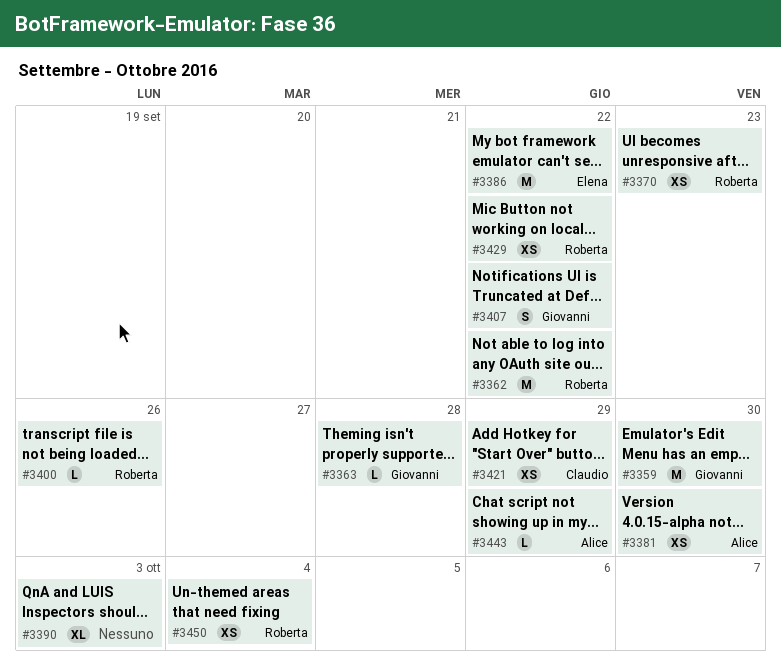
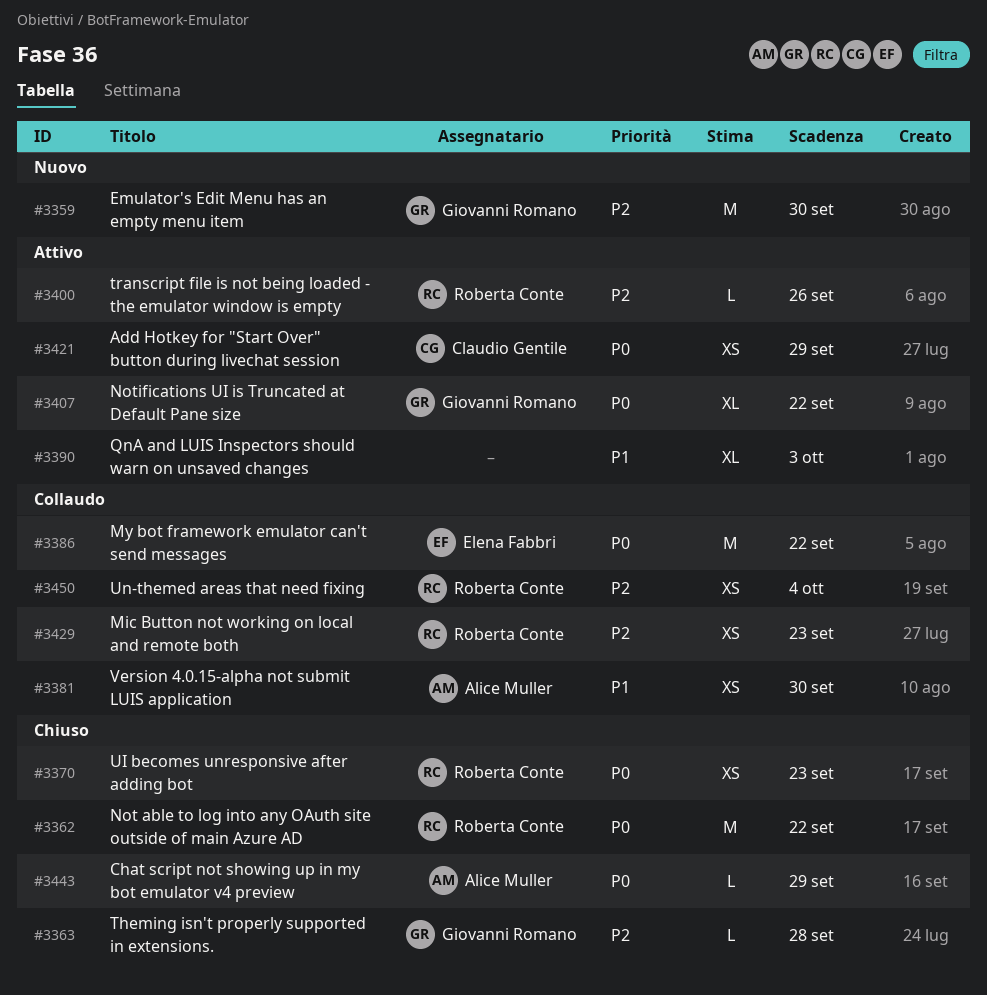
#3407, estimate: S -> XL
#3429, due: Sep 22 -> Sep 23

